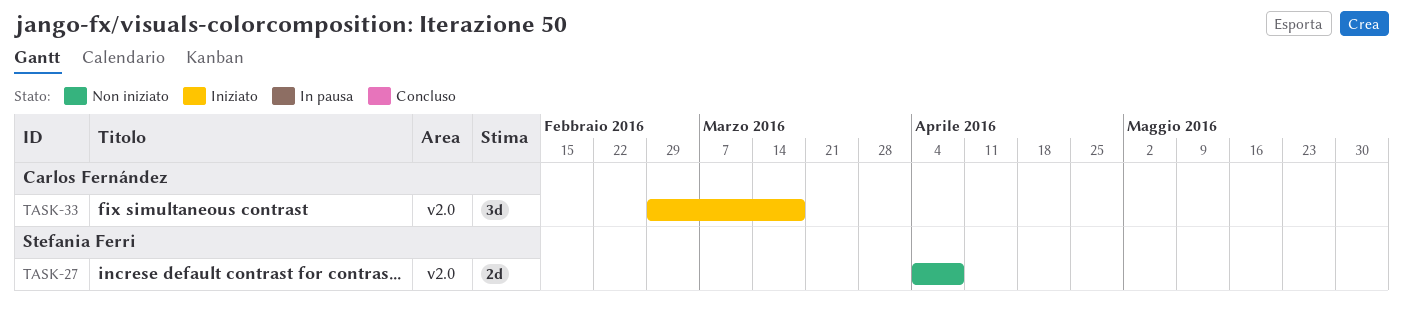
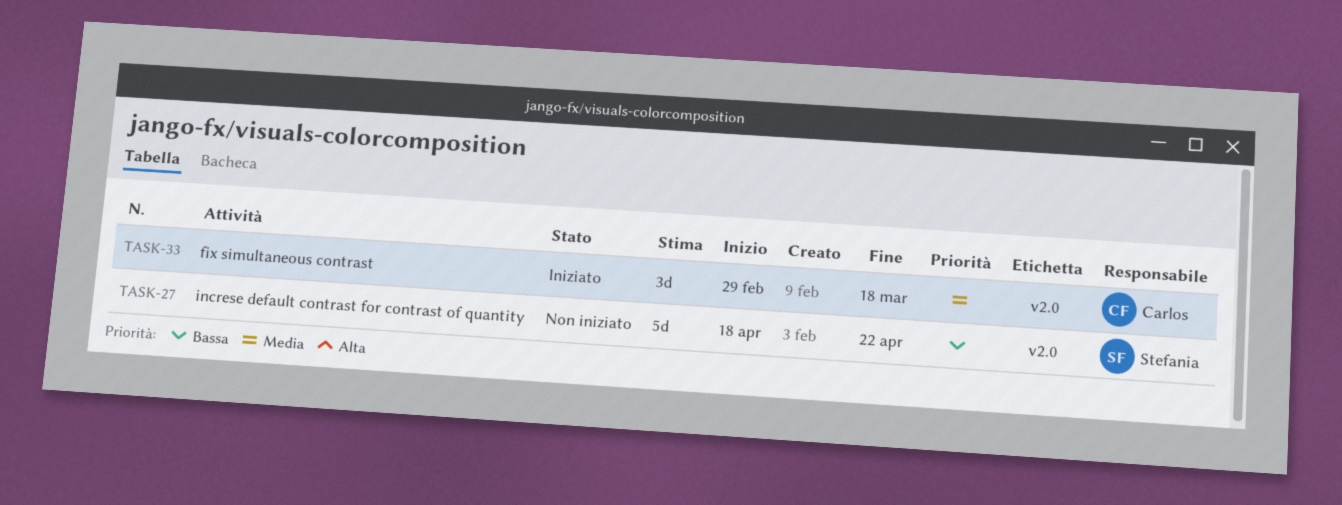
TASK-27, estimate: 2d -> 5d
TASK-27, start: Apr 4 -> Apr 18
TASK-27, due: Apr 8 -> Apr 22

